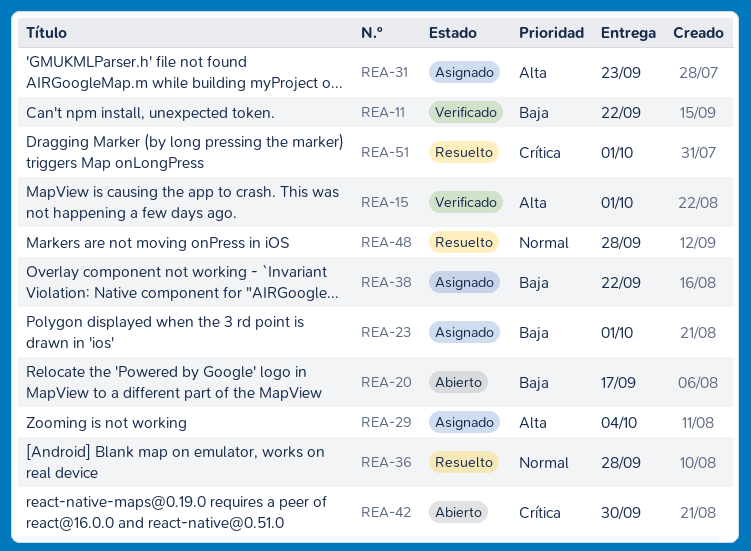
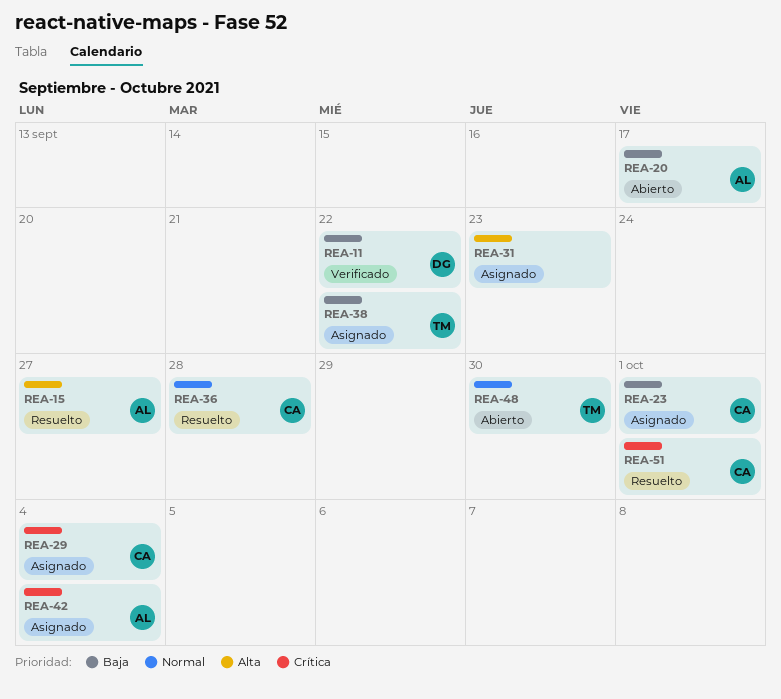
REA-15, status: Verificado -> Resuelto
REA-15, due: Oct 1 -> Sep 27
REA-29, priority: Alta -> Crítica
REA-42, status: Abierto -> Asignado
REA-42, due: Sep 30 -> Oct 4
REA-48, status: Resuelto -> Abierto
REA-48, due: Sep 28 -> Sep 30

